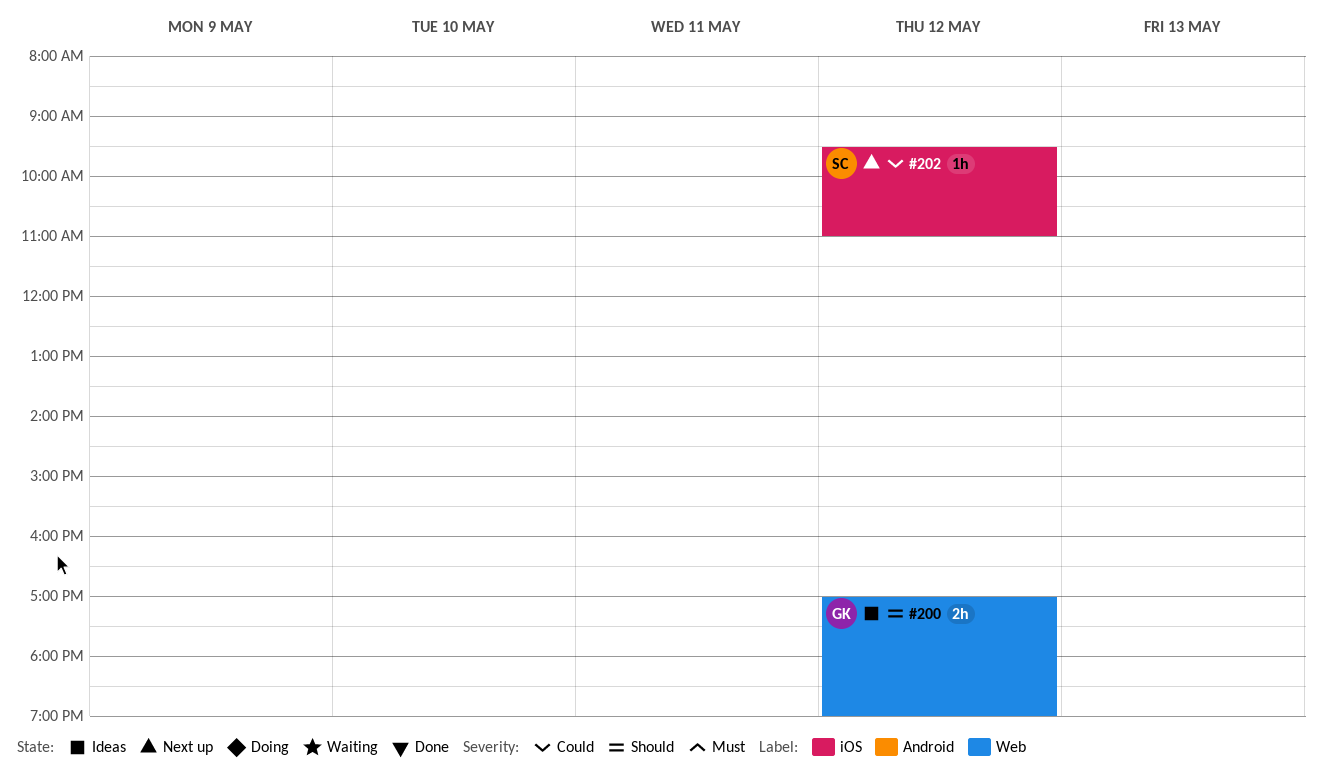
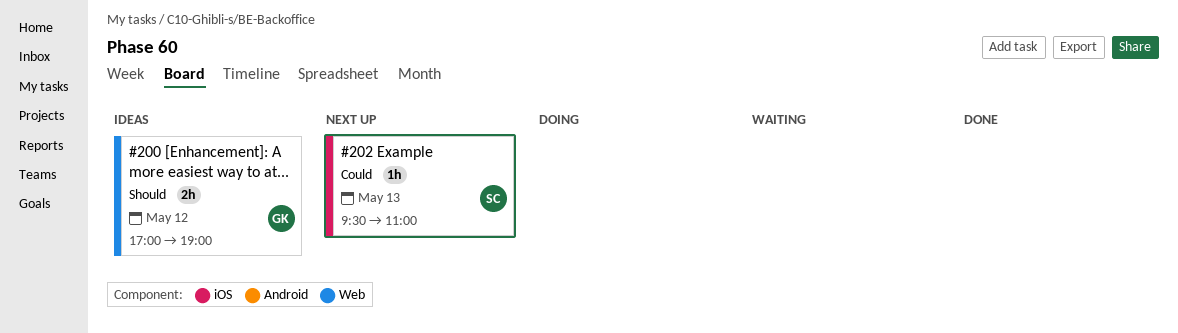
#202, day: May 12 -> May 13

